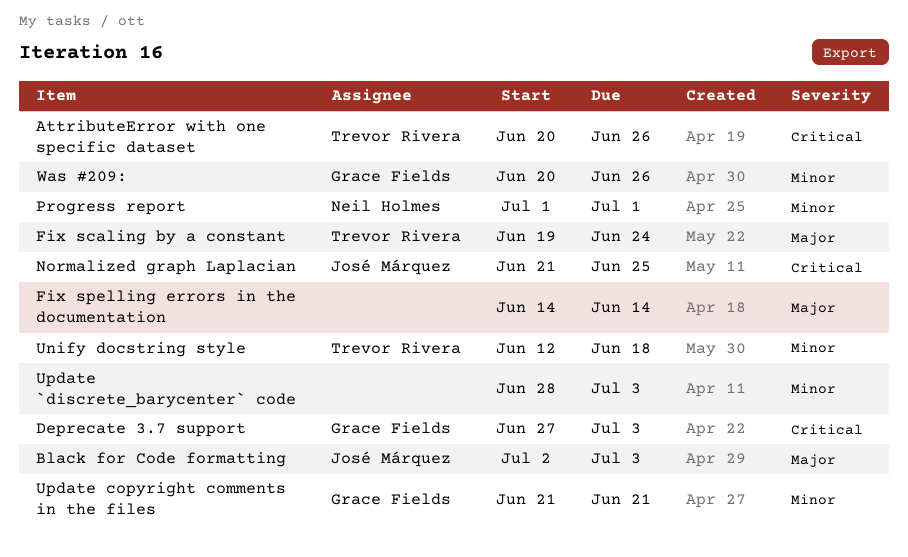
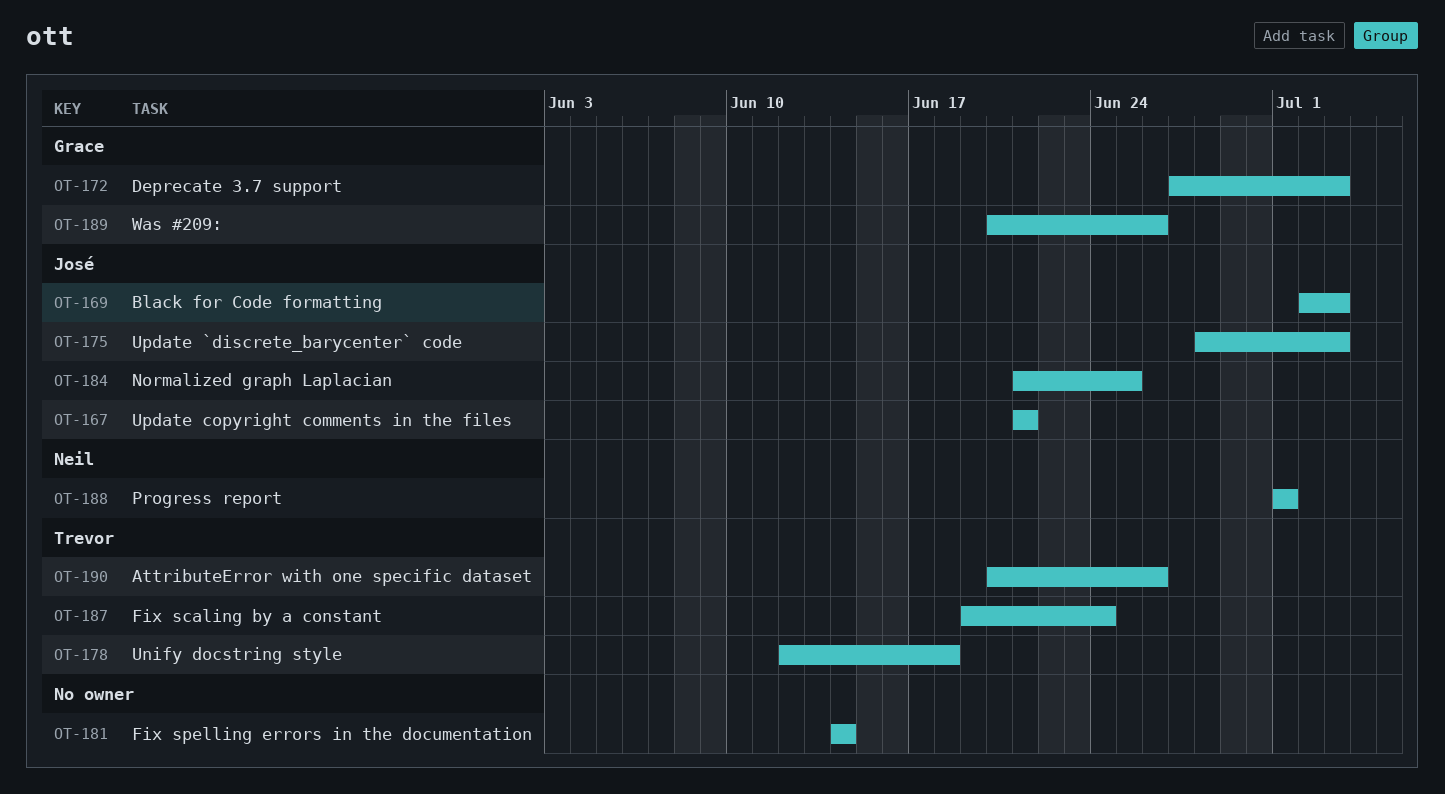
Update `discrete_barycenter` code, owner: none -> José Márquez
Update copyright comments in the files, owner: Grace Fields -> José Márquez

